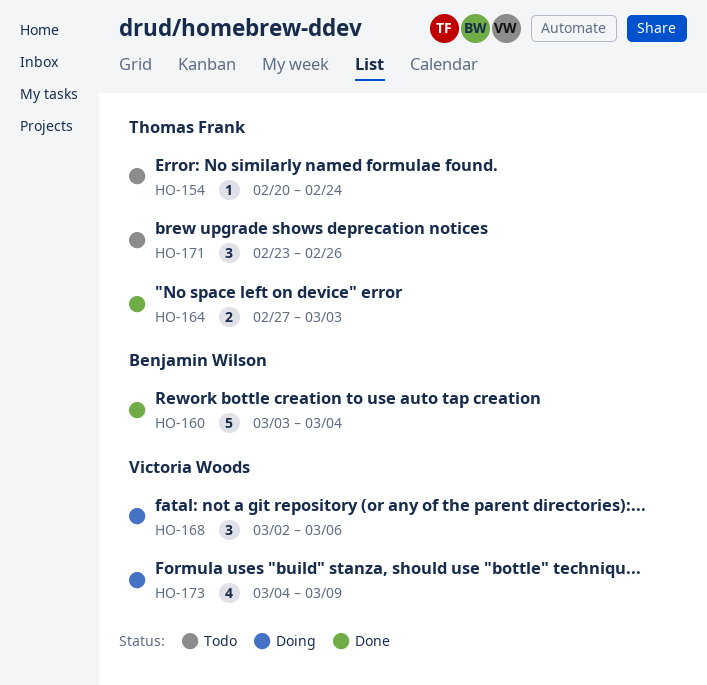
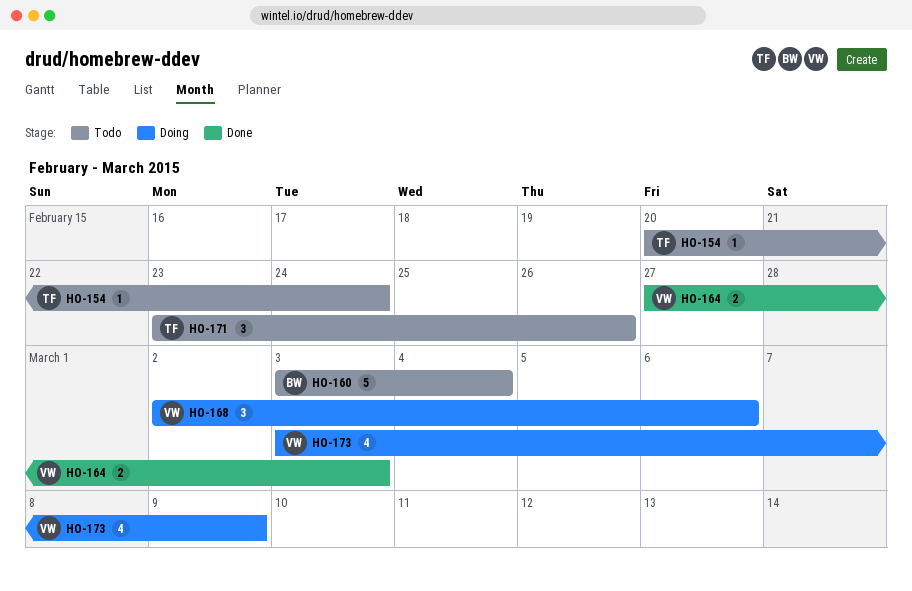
HO-160, status: Done -> Todo
HO-164, owner: Thomas Frank -> Victoria Woods
HO-173, start: Mar 4 -> Mar 3

